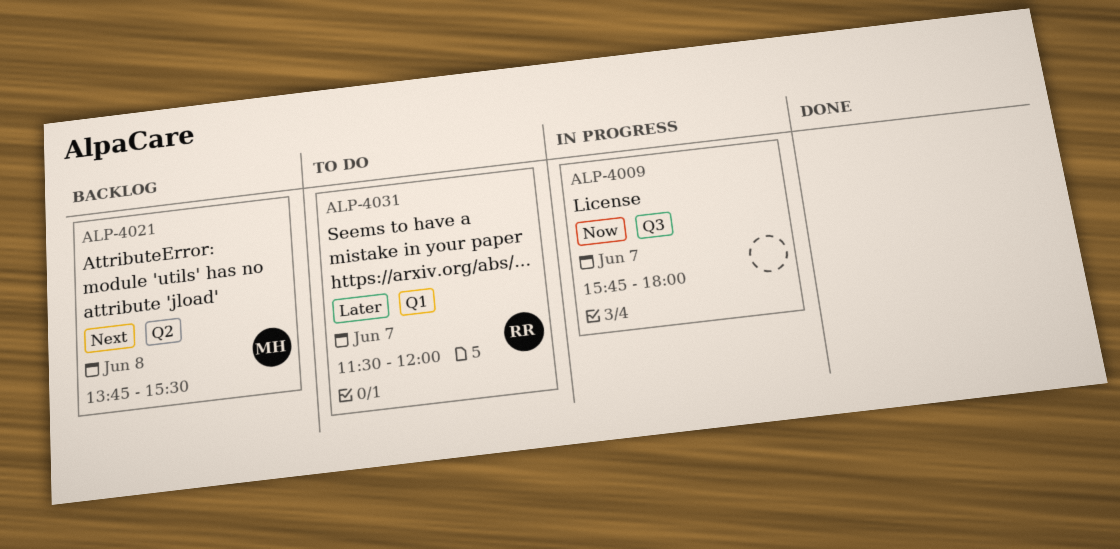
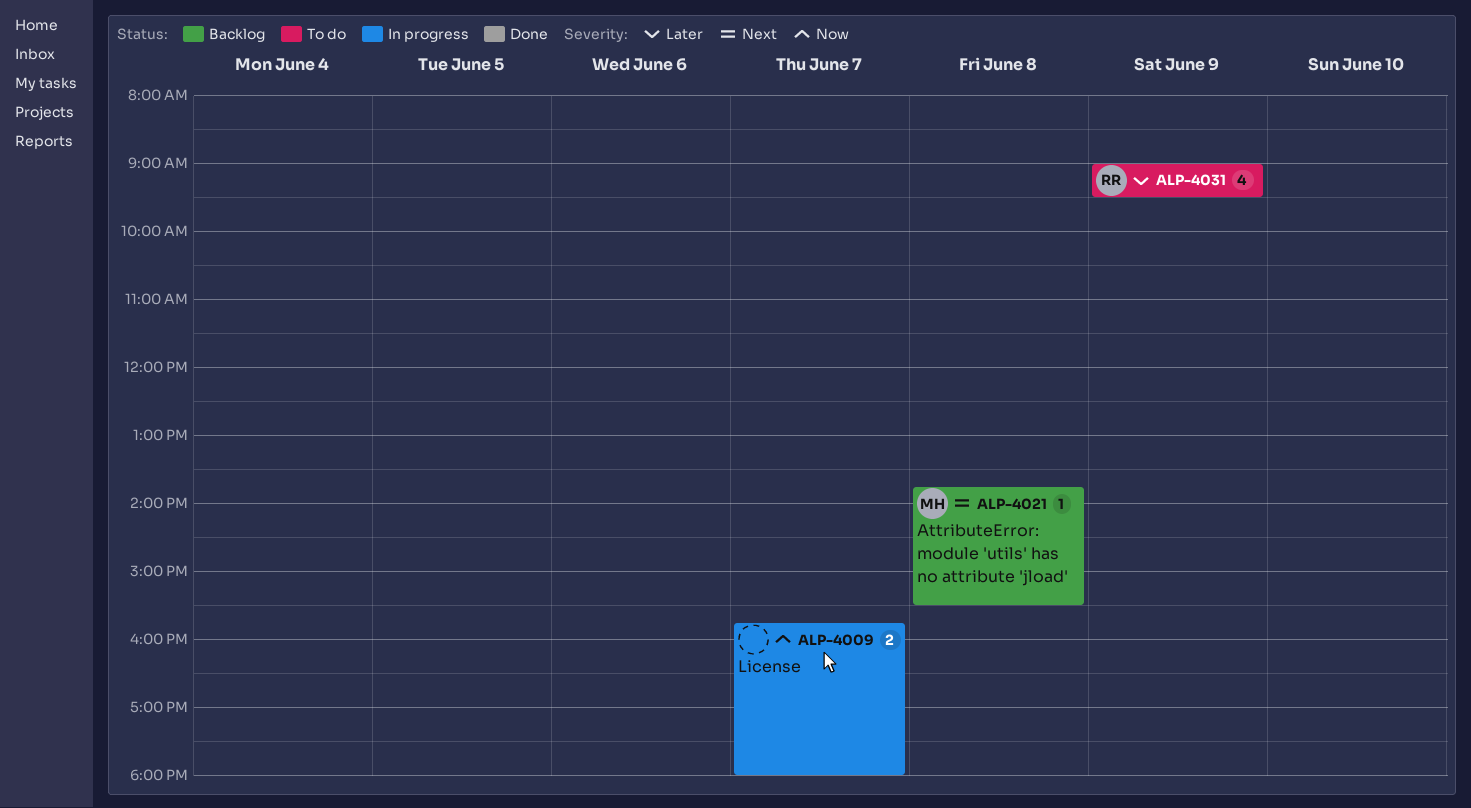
ALP-4031, day: Jun 7 -> Jun 9
ALP-4031, begins: 11:30 -> 09:00
ALP-4031, ends: 12:00 -> 09:30

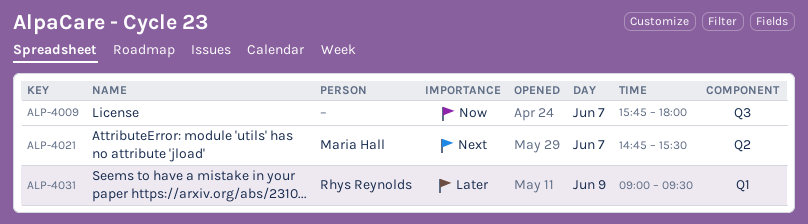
ALP-4021, day: Jun 8 -> Jun 7
ALP-4021, begins: 13:45 -> 14:45

